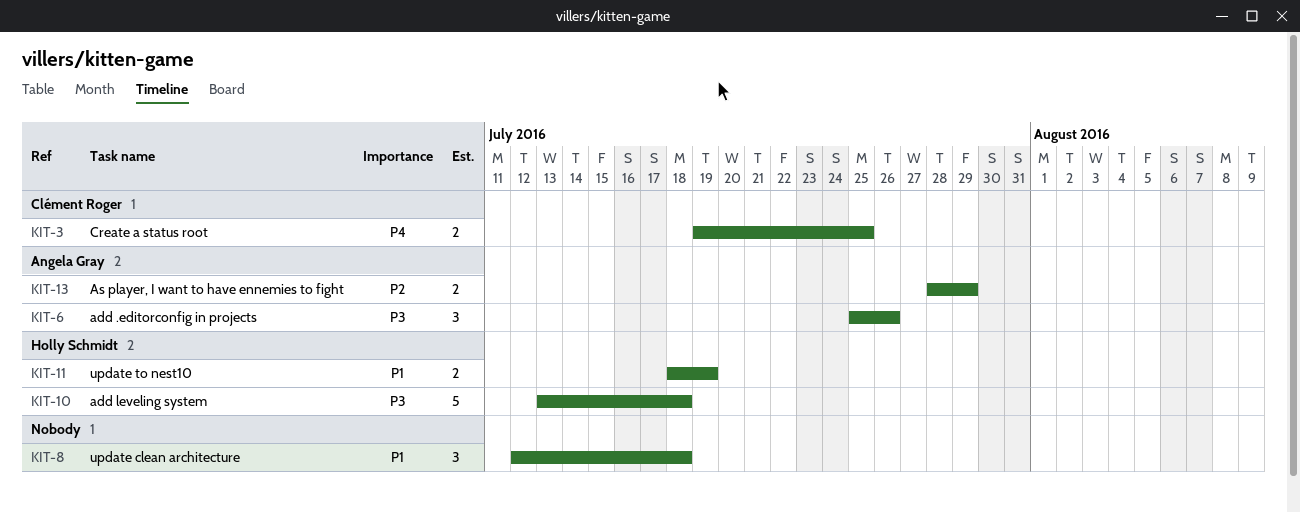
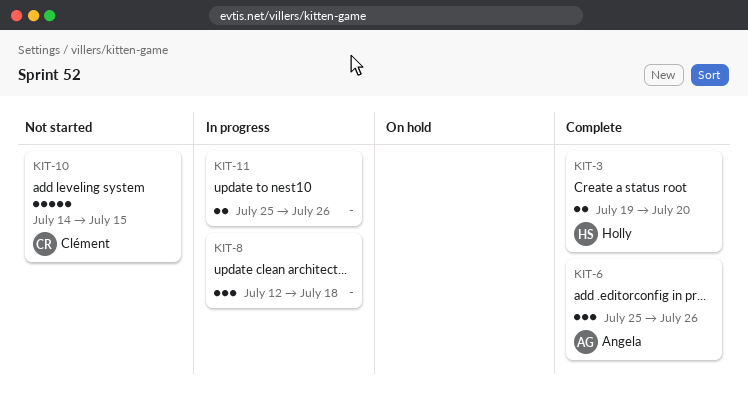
KIT-3, owner: Clément Roger -> Holly Schmidt
KIT-3, due: Jul 25 -> Jul 20
KIT-10, owner: Holly Schmidt -> Clément Roger
KIT-10, start: Jul 13 -> Jul 14
KIT-10, due: Jul 18 -> Jul 15
KIT-11, owner: Holly Schmidt -> none
KIT-11, start: Jul 18 -> Jul 25
KIT-11, due: Jul 19 -> Jul 26
KIT-13: present -> none

